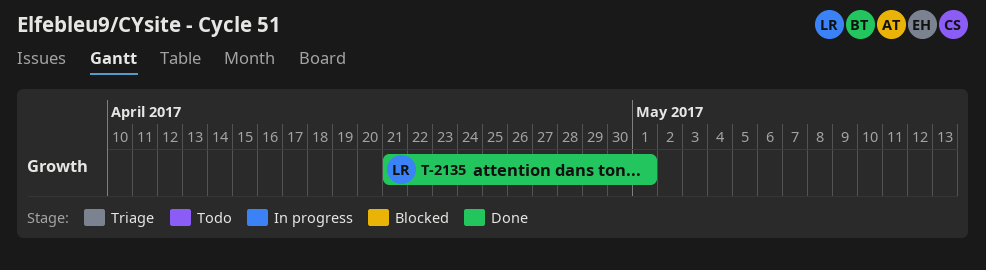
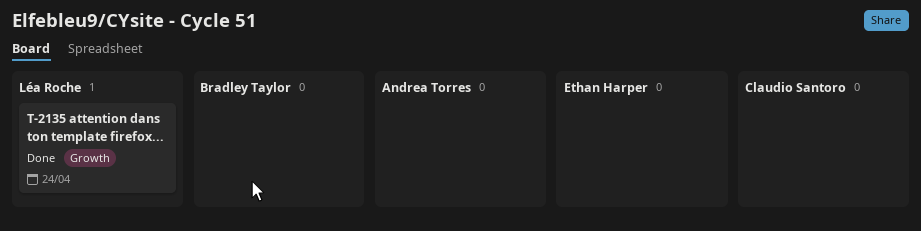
T-2135, due: May 1 -> Apr 24

